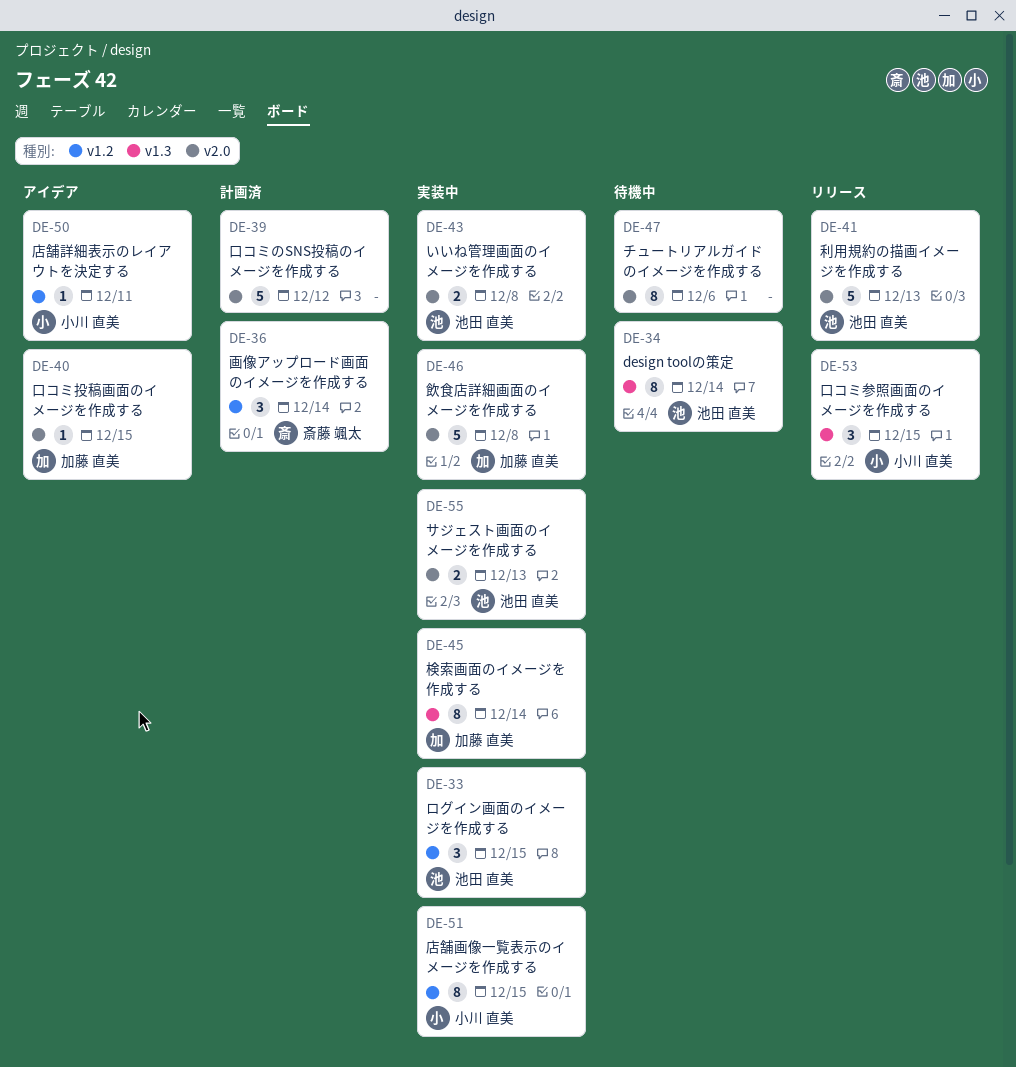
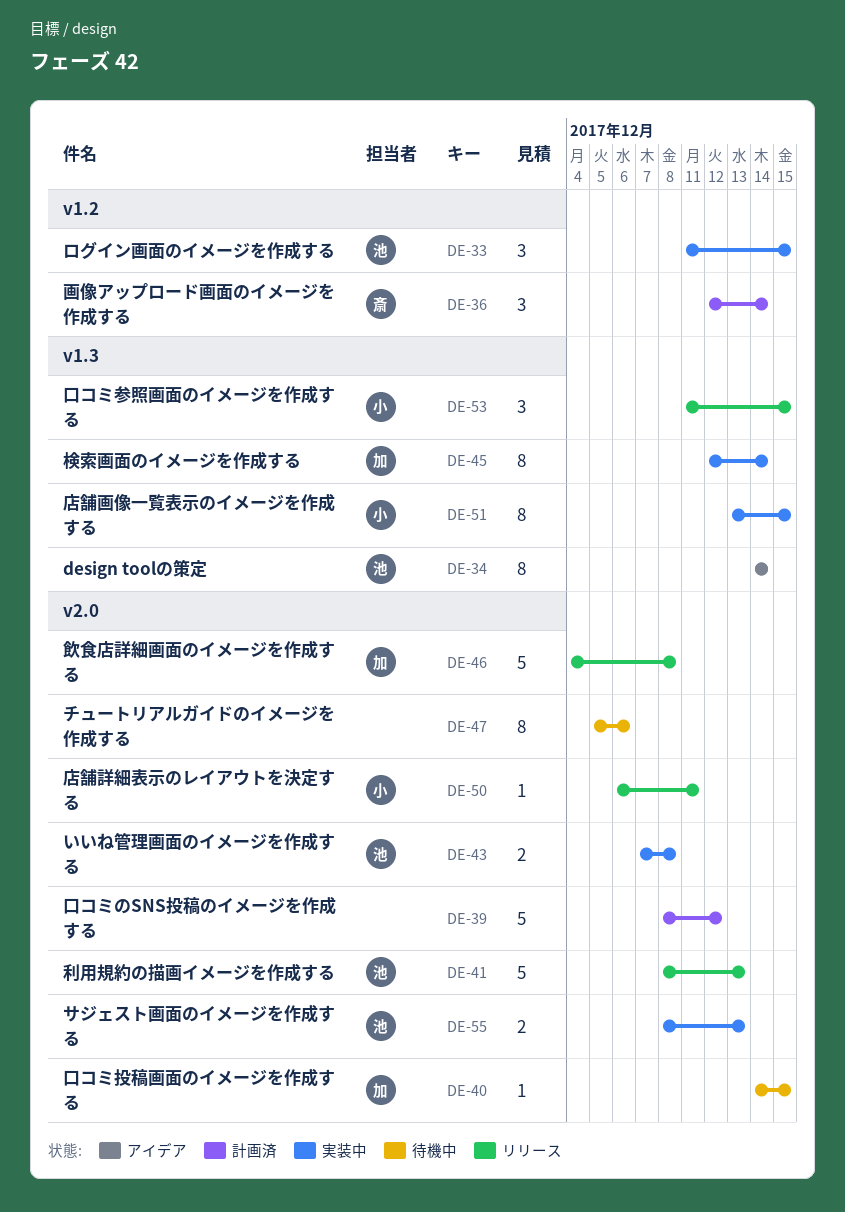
DE-34, status: 待機中 -> アイデア
DE-40, status: アイデア -> 待機中
DE-46, status: 実装中 -> リリース
DE-50, status: アイデア -> リリース
DE-50, label: v1.2 -> v2.0
DE-51, label: v1.2 -> v1.3

